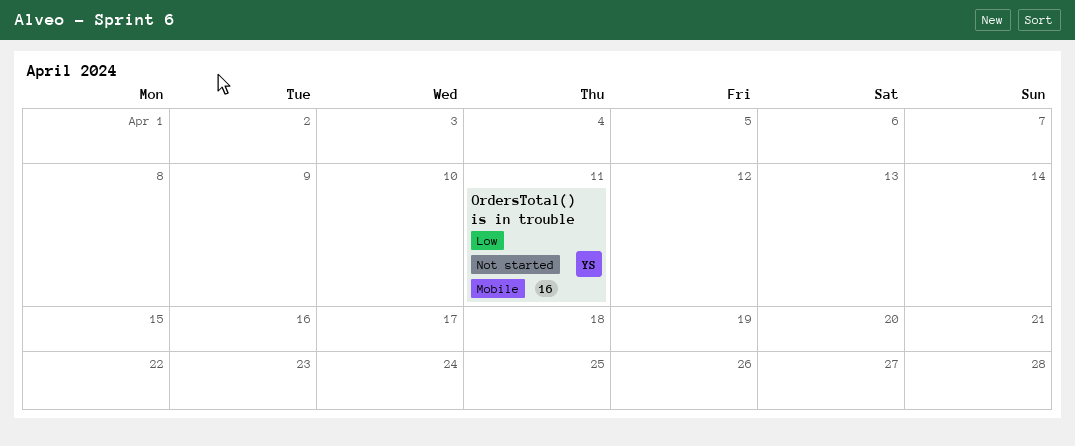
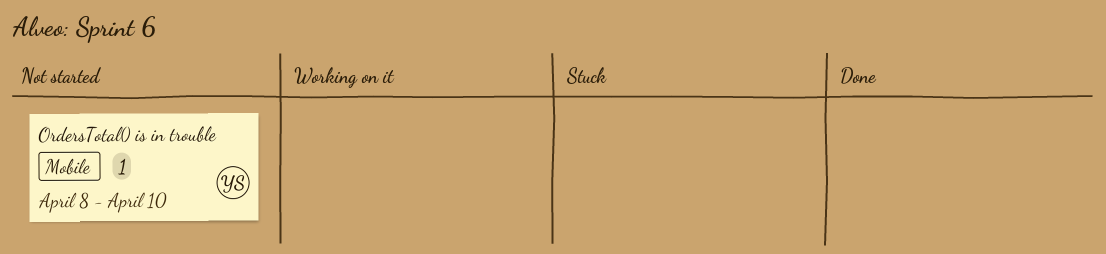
OrdersTotal() is in trouble, estimate: 16 -> 1
OrdersTotal() is in trouble, due: Apr 11 -> Apr 10

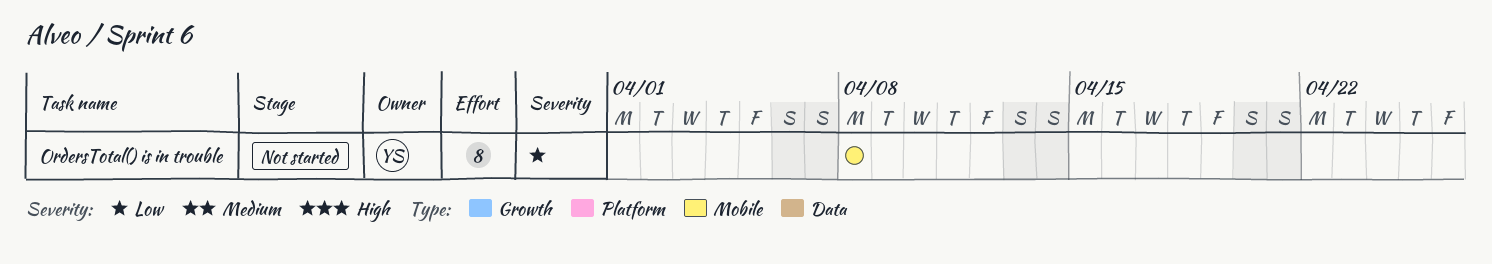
OrdersTotal() is in trouble, estimate: 1 -> 8
OrdersTotal() is in trouble, due: Apr 10 -> Apr 8

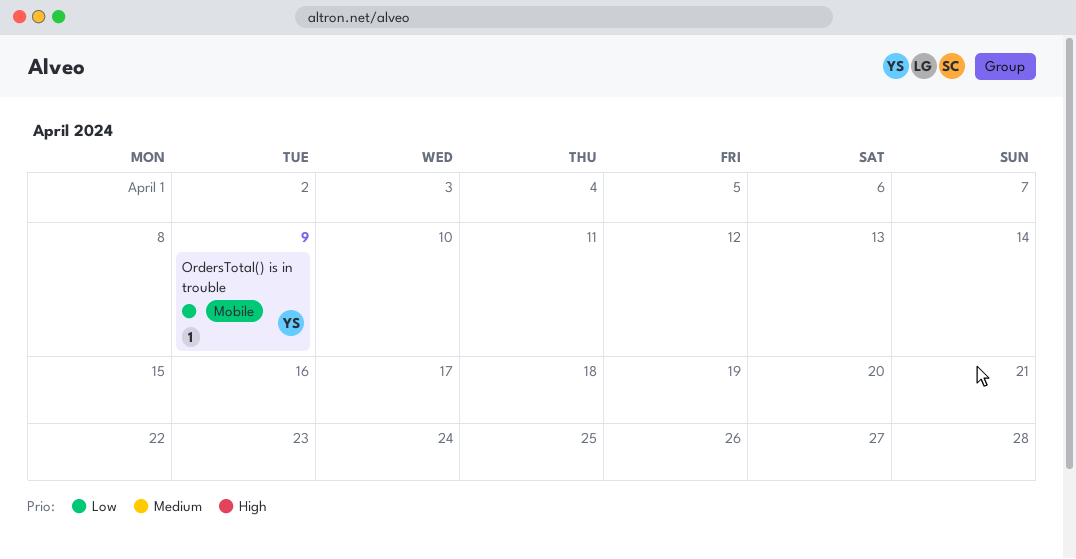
OrdersTotal() is in trouble, estimate: 8 -> 1
OrdersTotal() is in trouble, due: Apr 8 -> Apr 9

